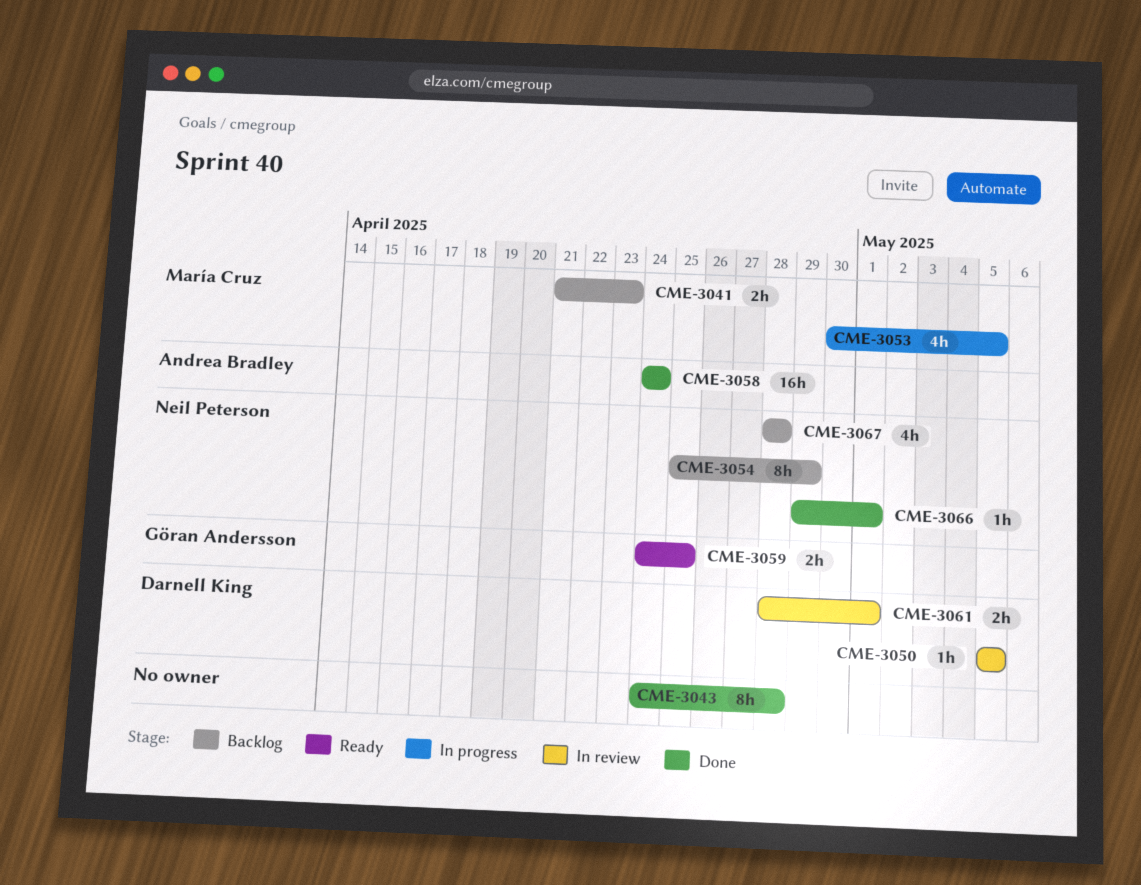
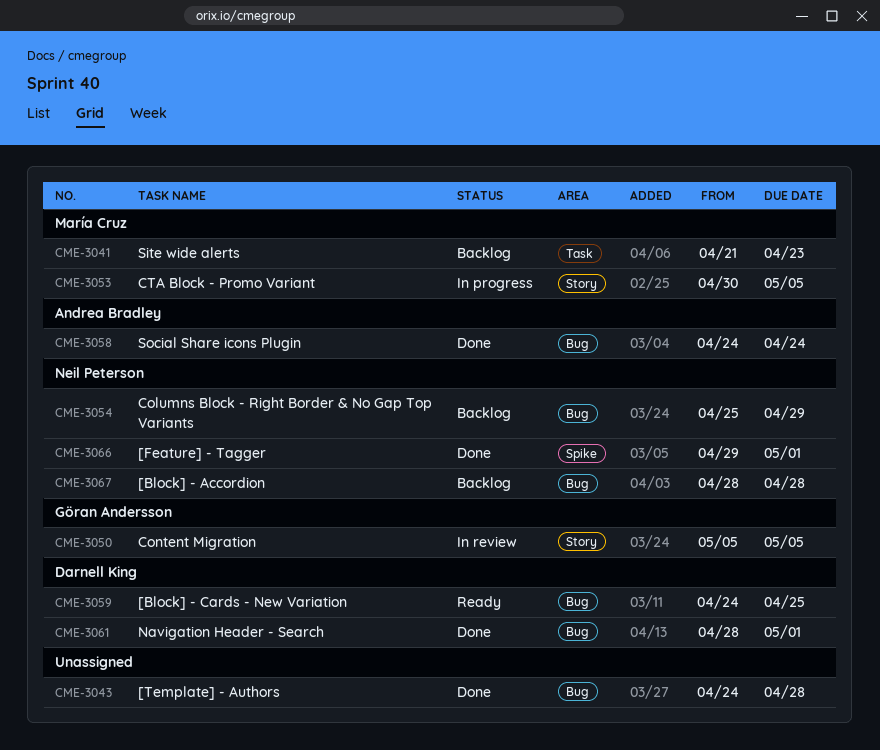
CME-3050, owner: Darnell King -> Göran Andersson
CME-3059, owner: Göran Andersson -> Darnell King
CME-3061, status: In review -> Done

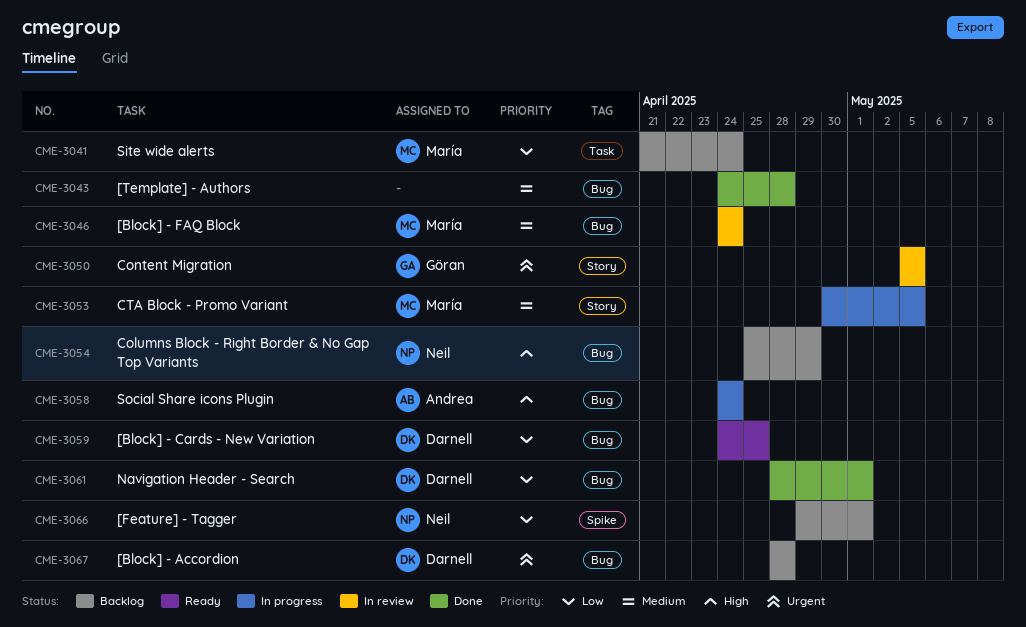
CME-3041, due: Apr 23 -> Apr 24
CME-3046: none -> present
CME-3058, status: Done -> In progress
CME-3066, status: Done -> Backlog
CME-3067, owner: Neil Peterson -> Darnell King

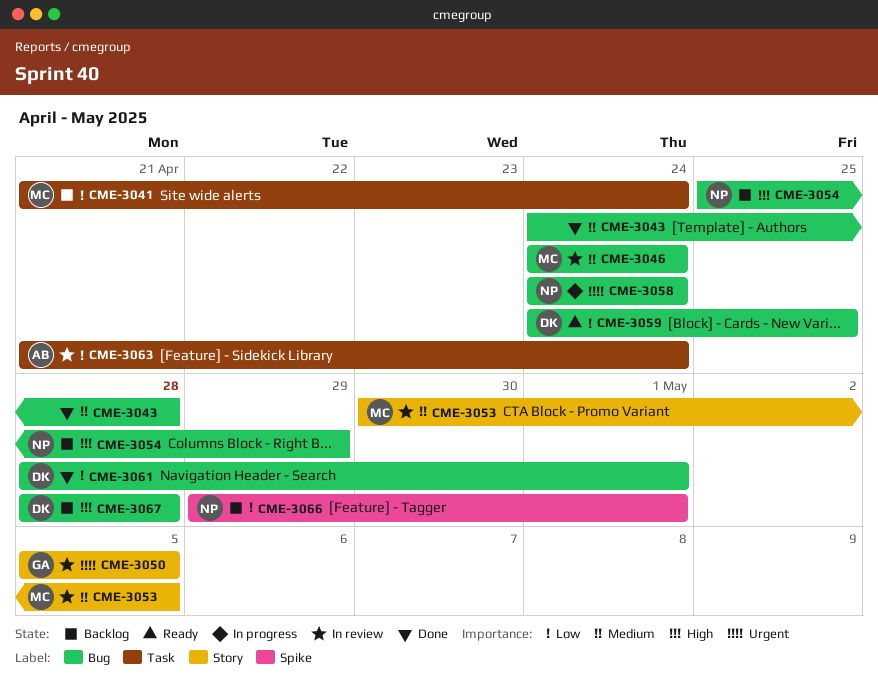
CME-3053, status: In progress -> In review
CME-3058, owner: Andrea -> Neil
CME-3058, priority: High -> Urgent
CME-3063: none -> present
CME-3067, priority: Urgent -> High

